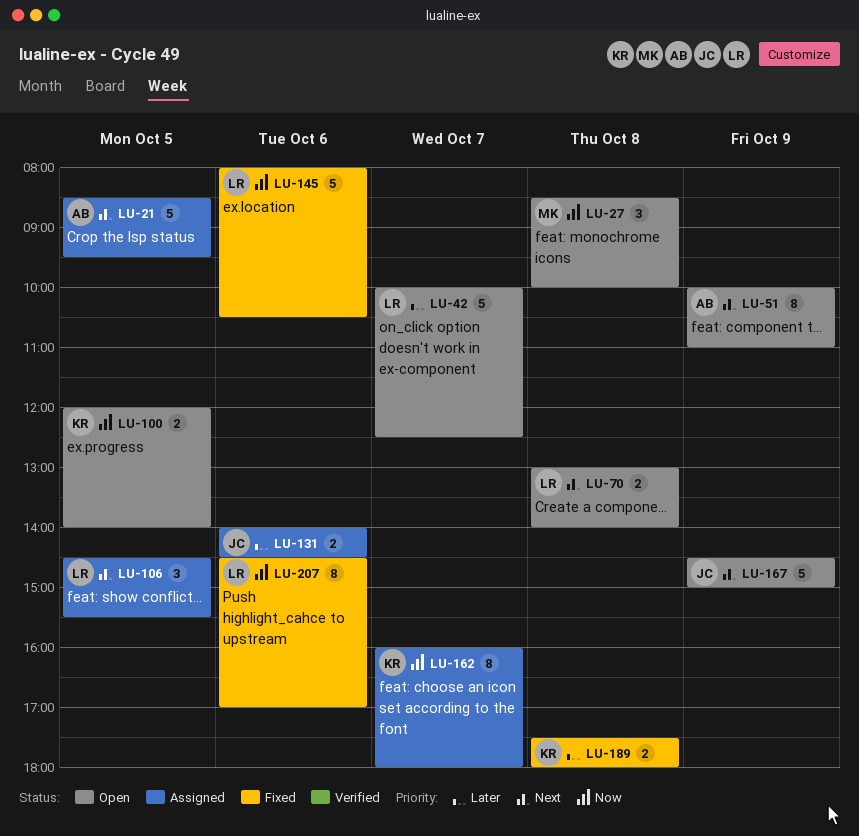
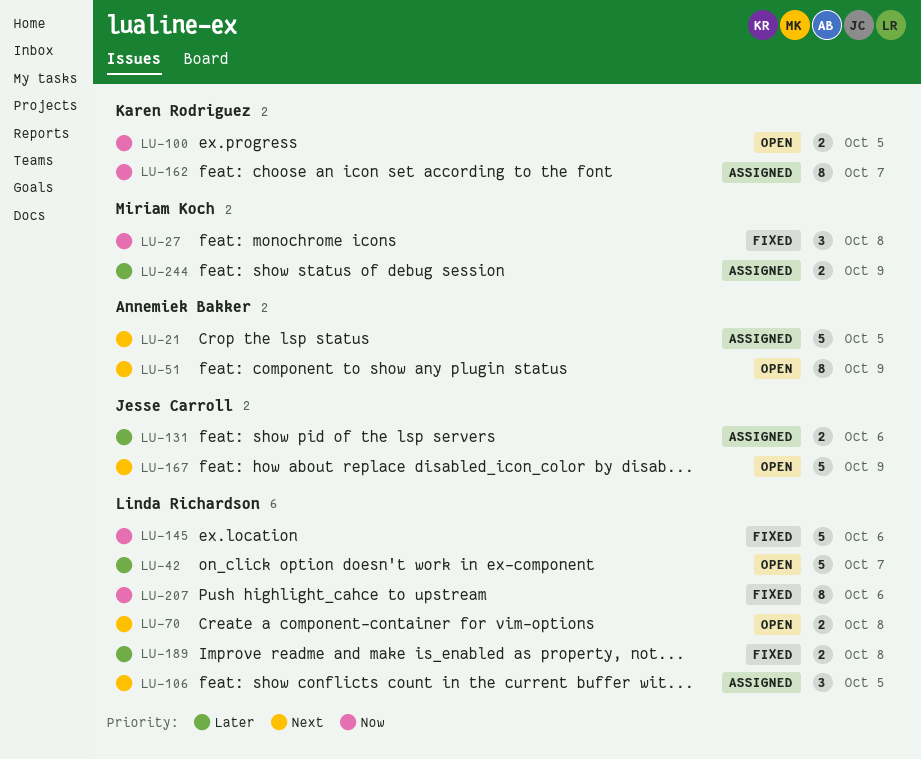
LU-27, status: Open -> Fixed
LU-189, owner: Karen Rodriguez -> Linda Richardson
LU-244: none -> present

